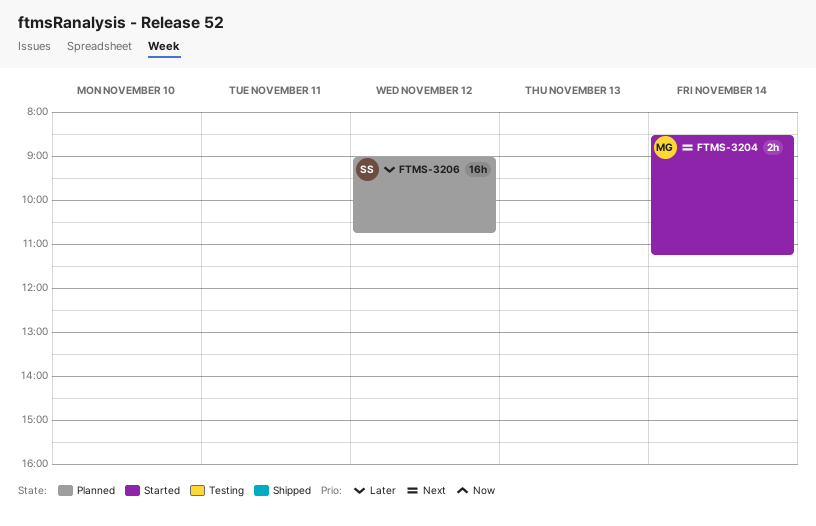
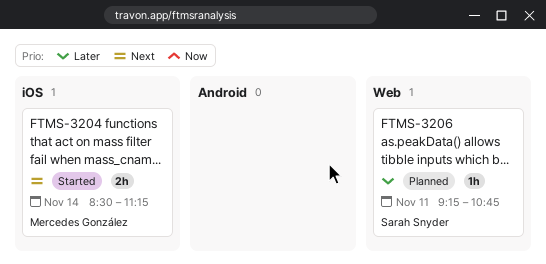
FTMS-3206, estimate: 16h -> 1h
FTMS-3206, day: Nov 12 -> Nov 11
FTMS-3206, begins: 09:00 -> 09:15

